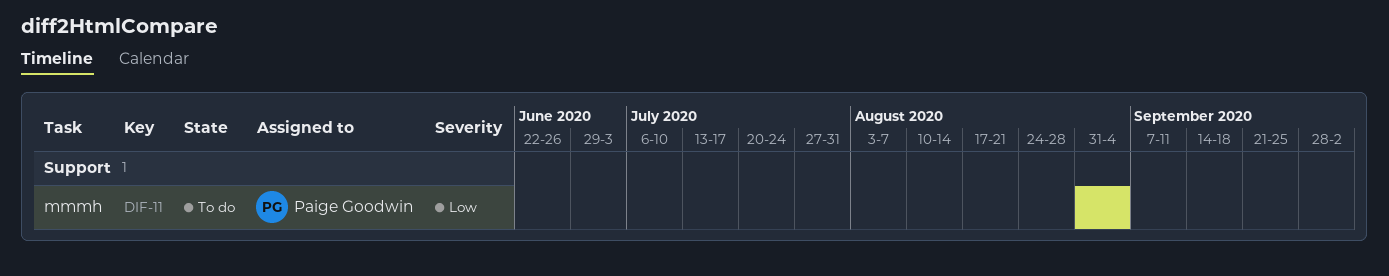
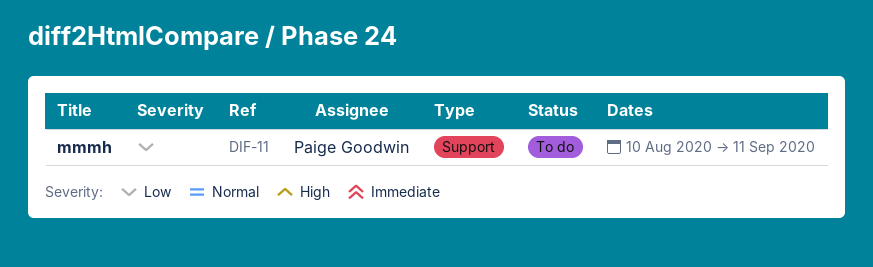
DIF-11, start: Aug 31 -> Aug 10
DIF-11, due: Sep 4 -> Sep 11

